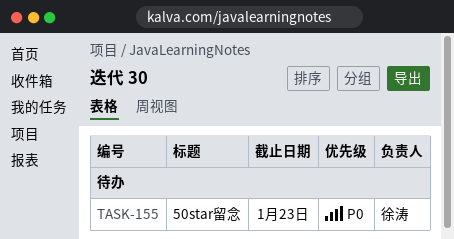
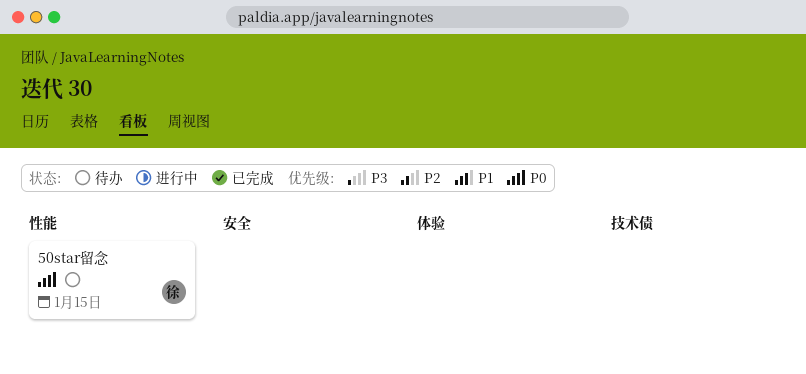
50star留念, due: Jan 23 -> Jan 15

